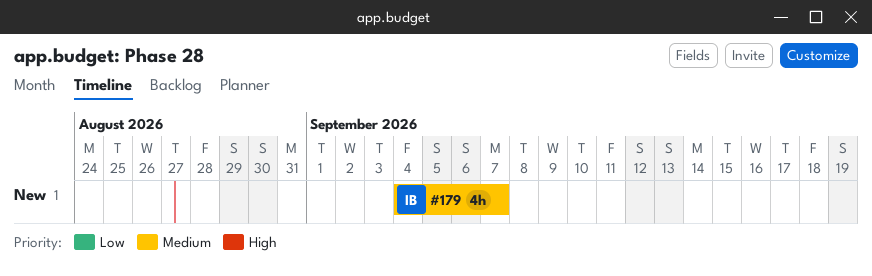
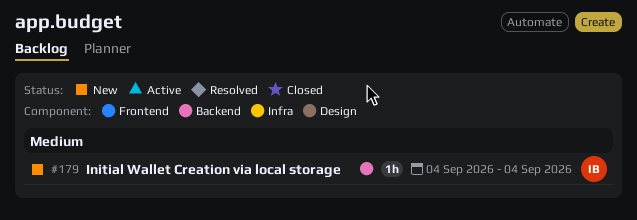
#179, estimate: 4h -> 1h
#179, due: Sep 7 -> Sep 4

